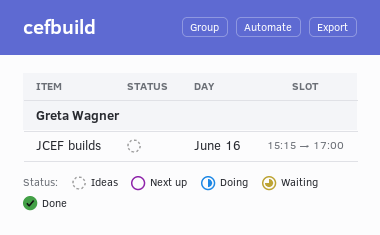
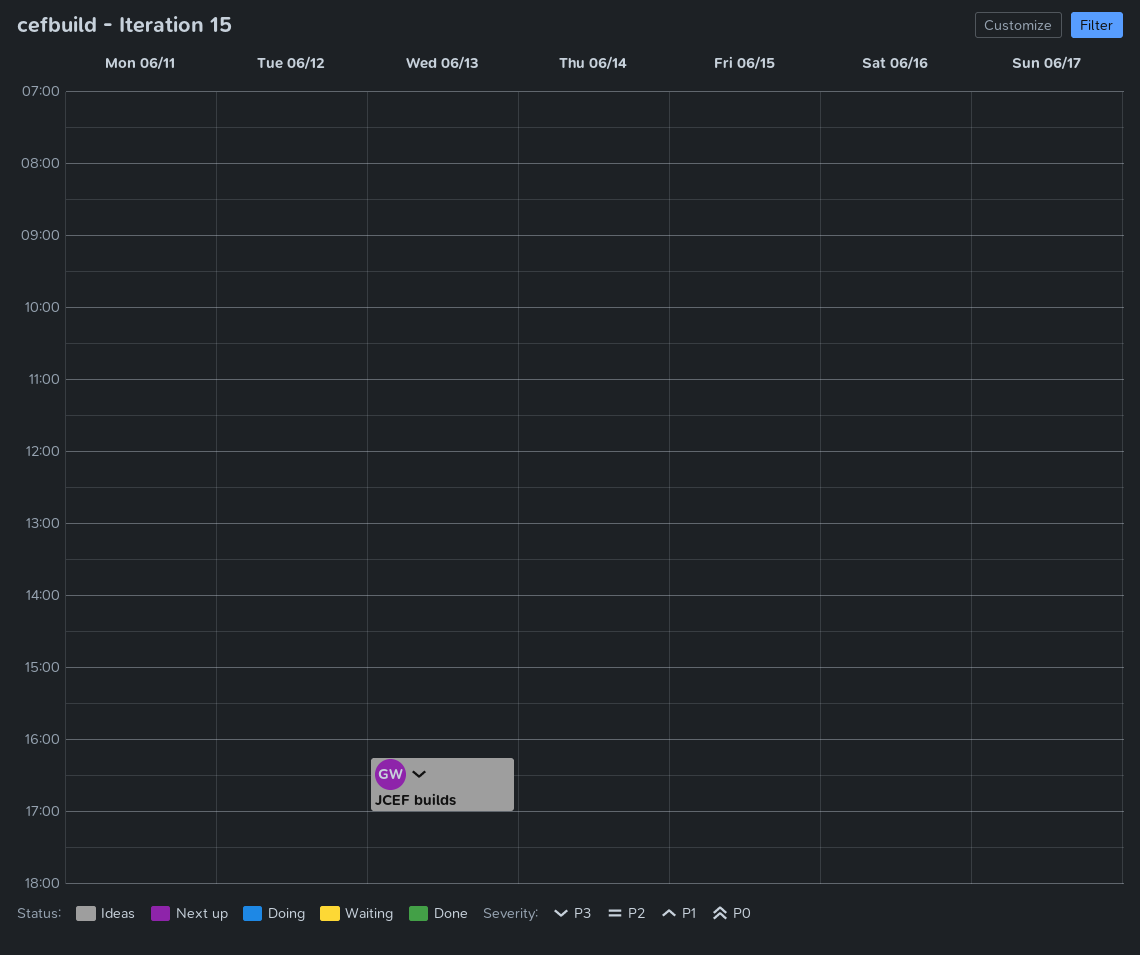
JCEF builds, day: Jun 16 -> Jun 13
JCEF builds, begins: 15:15 -> 16:15

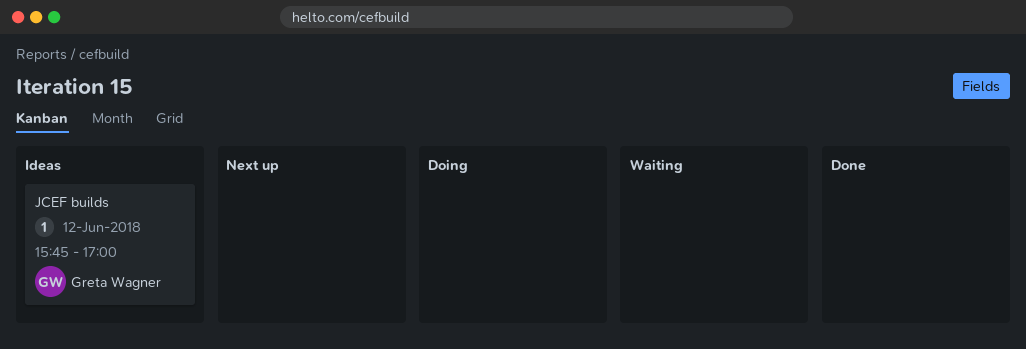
JCEF builds, day: Jun 13 -> Jun 12
JCEF builds, begins: 16:15 -> 15:45

